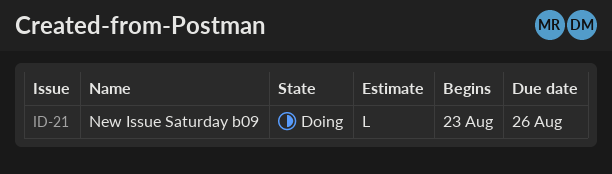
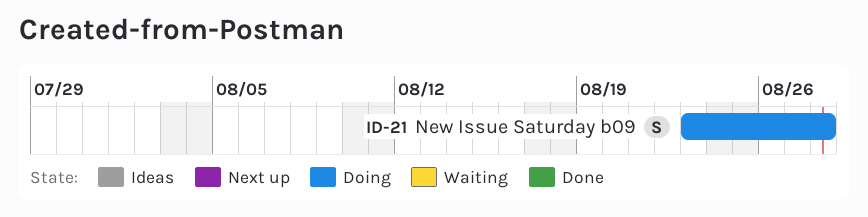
ID-21, estimate: L -> S
ID-21, due: Aug 26 -> Aug 28

